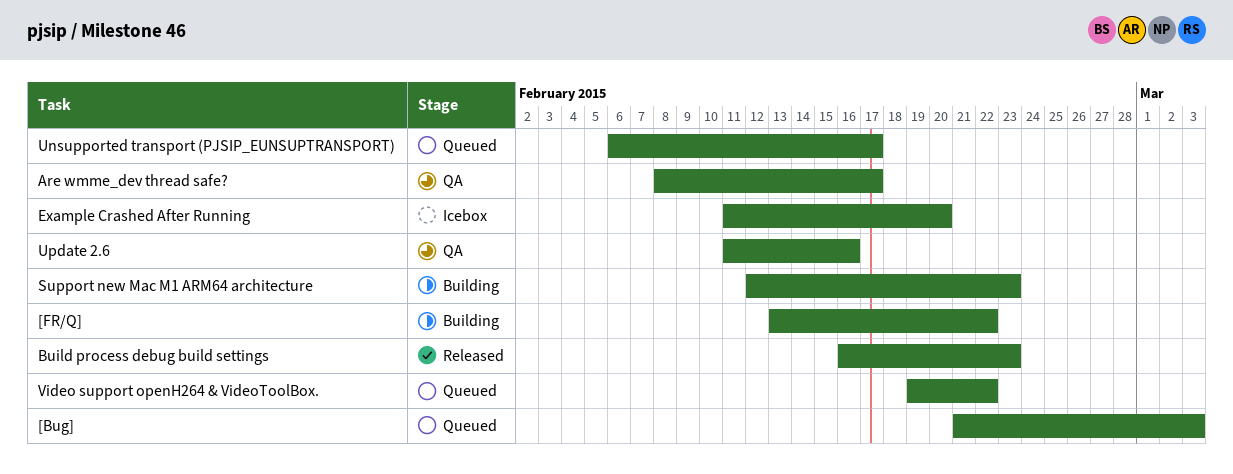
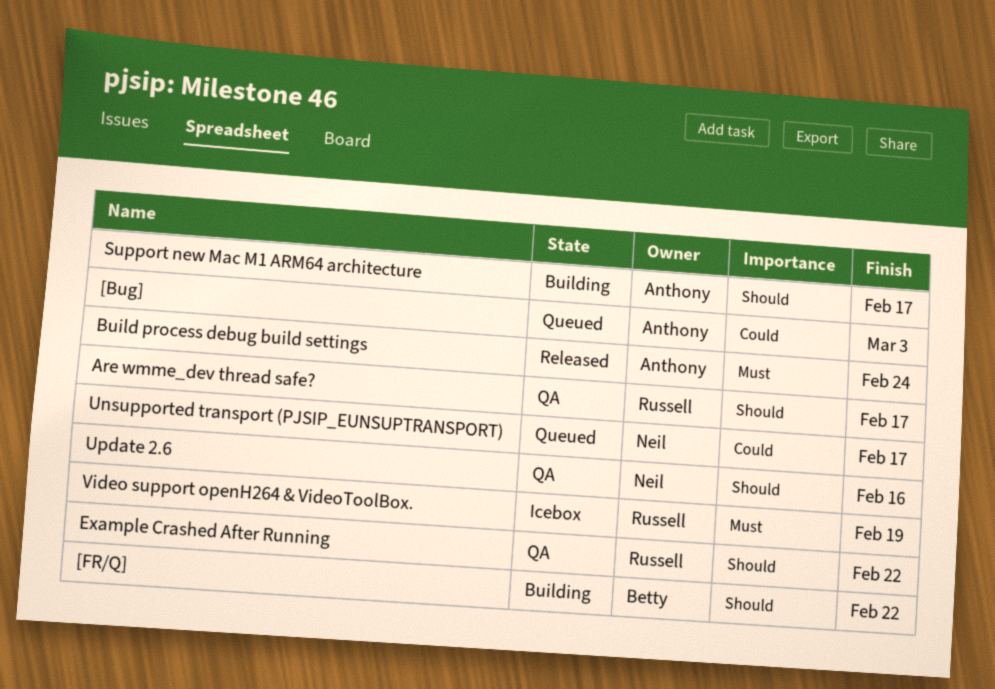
Build process debug build settings, due: Feb 23 -> Feb 24
Example Crashed After Running, status: Icebox -> QA
Example Crashed After Running, due: Feb 20 -> Feb 22
Support new Mac M1 ARM64 architecture, due: Feb 23 -> Feb 17
Video support openH264 & VideoToolBox., status: Queued -> Icebox
Video support openH264 & VideoToolBox., due: Feb 22 -> Feb 19

